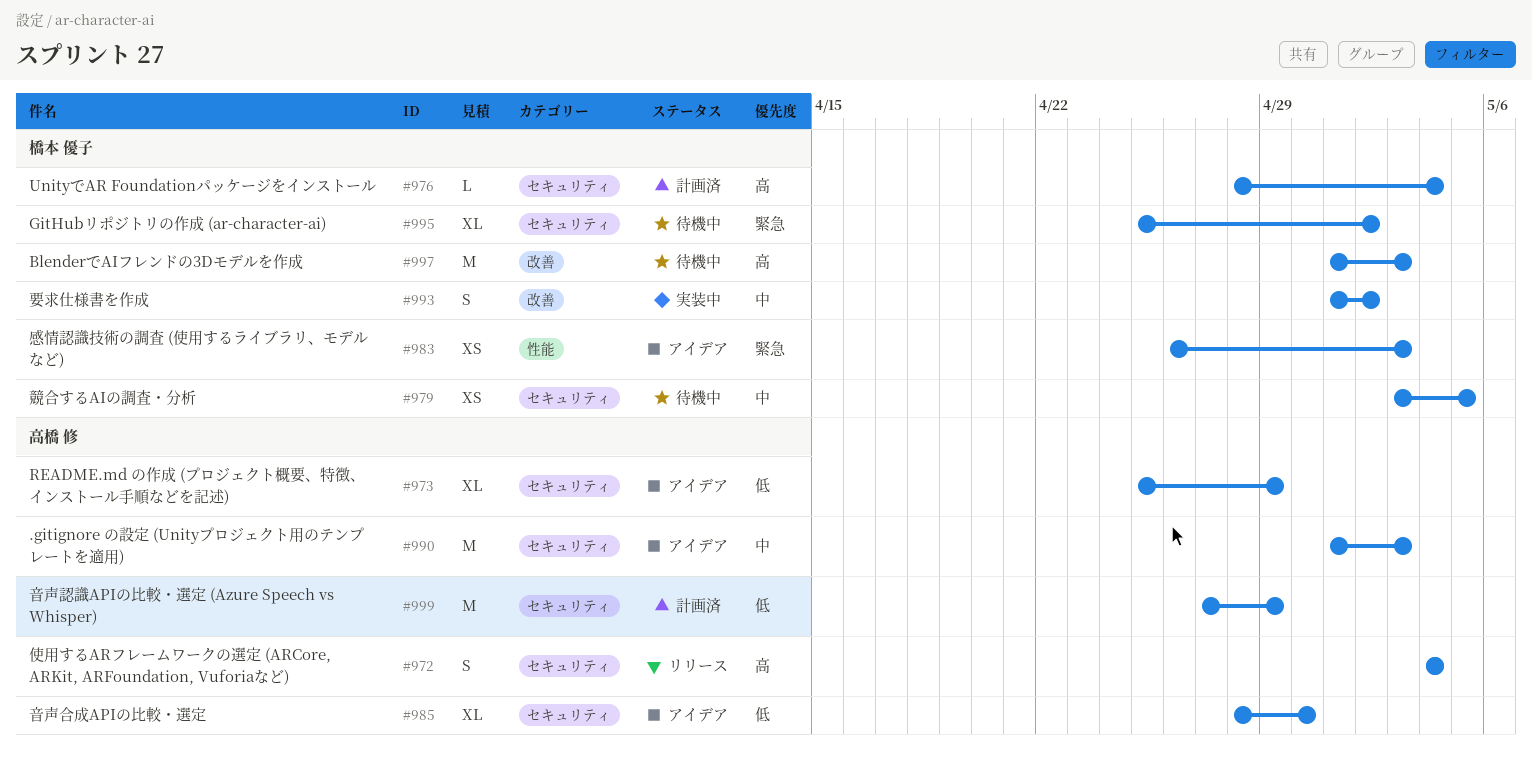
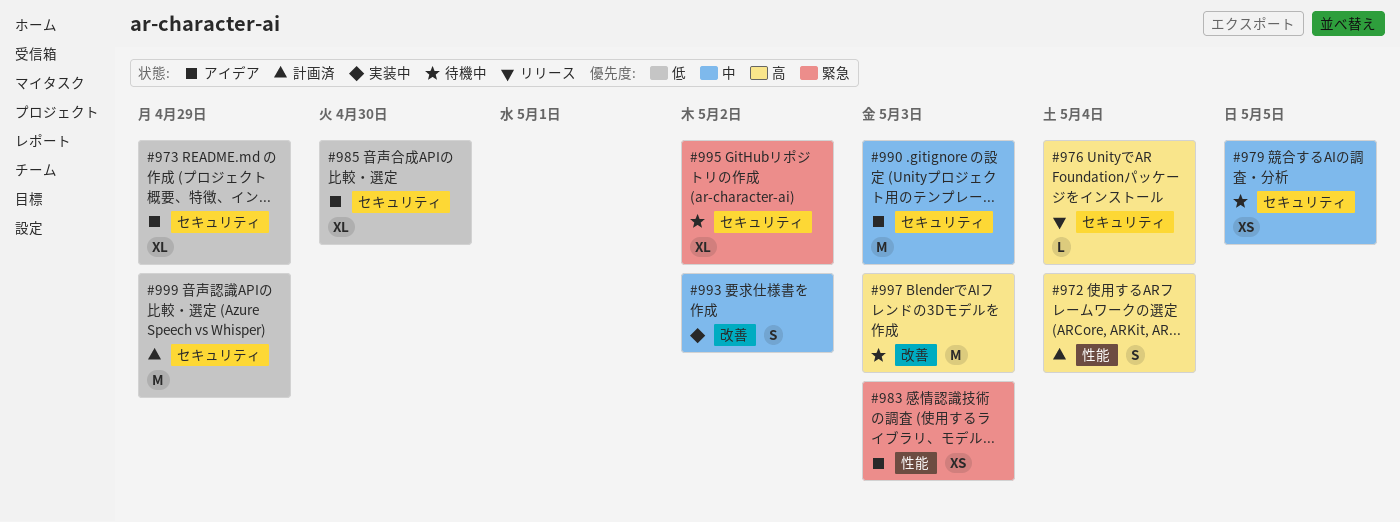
#972, status: リリース -> 計画済
#972, label: セキュリティ -> 性能
#976, status: 計画済 -> リリース

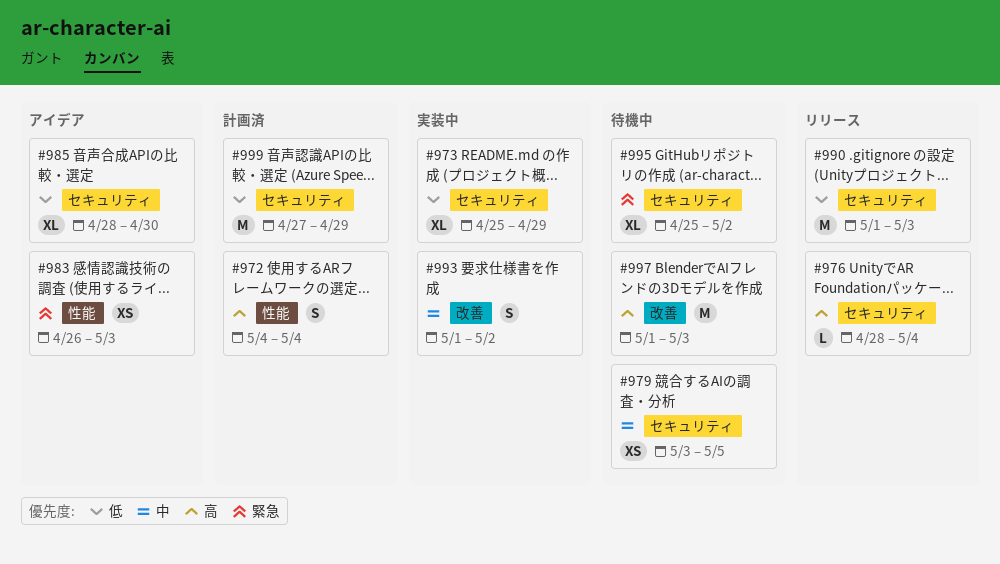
#973, status: アイデア -> 実装中
#990, status: アイデア -> リリース
#990, priority: 中 -> 低

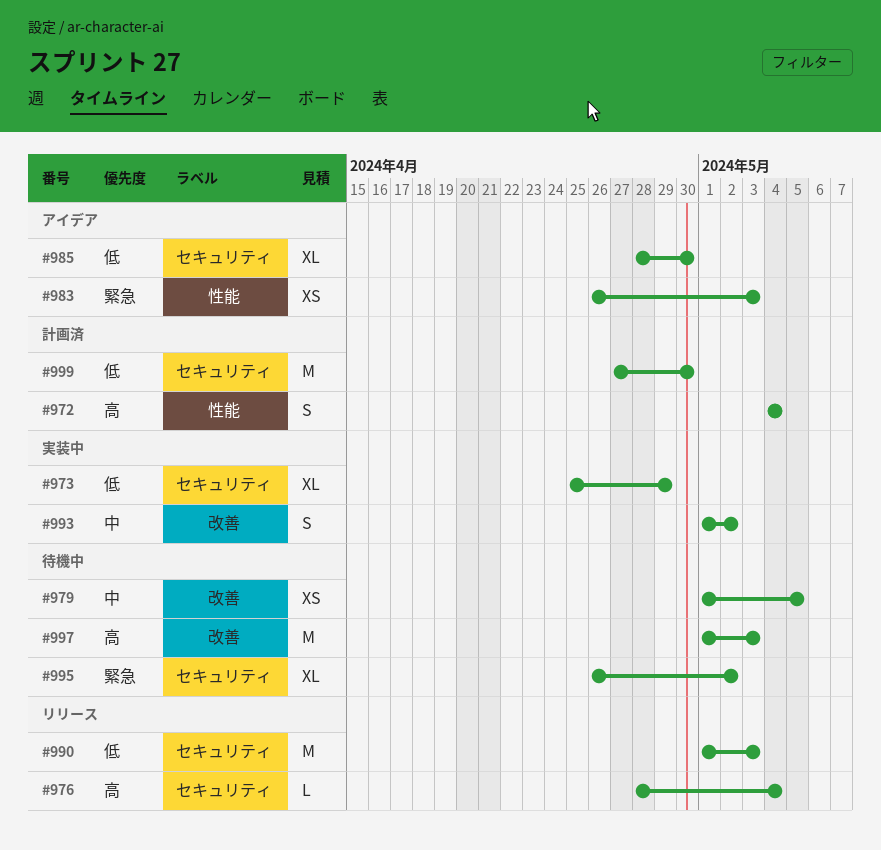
#979, label: セキュリティ -> 改善
#979, start: May 3 -> May 1
#995, start: Apr 25 -> Apr 26
#999, due: Apr 29 -> Apr 30

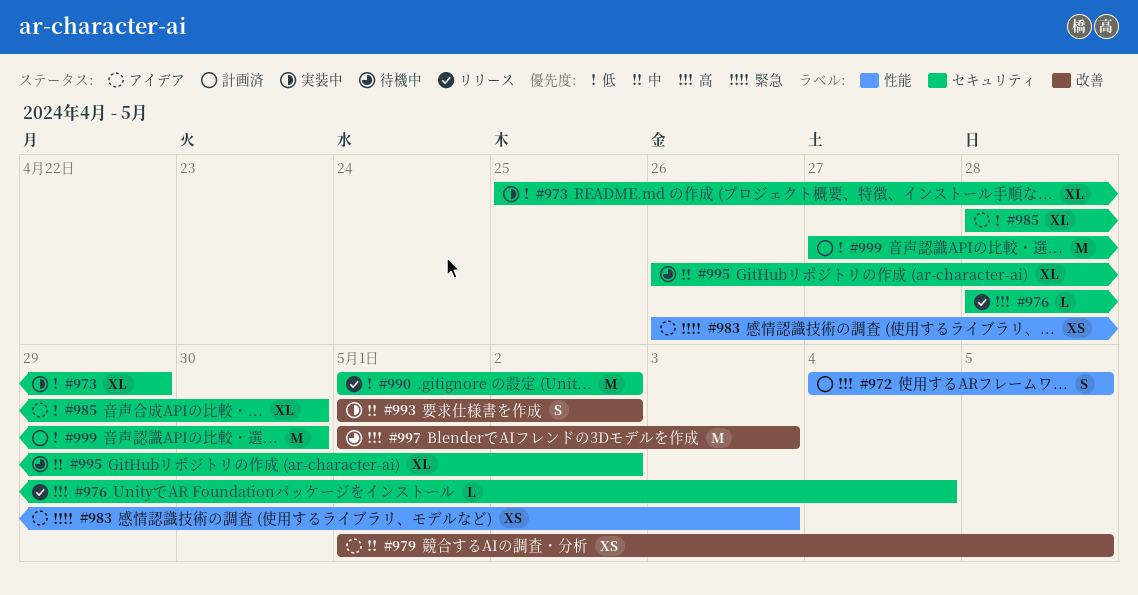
#972, due: May 4 -> May 5
#979, status: 待機中 -> アイデア
#990, due: May 3 -> May 2
#995, priority: 緊急 -> 中

